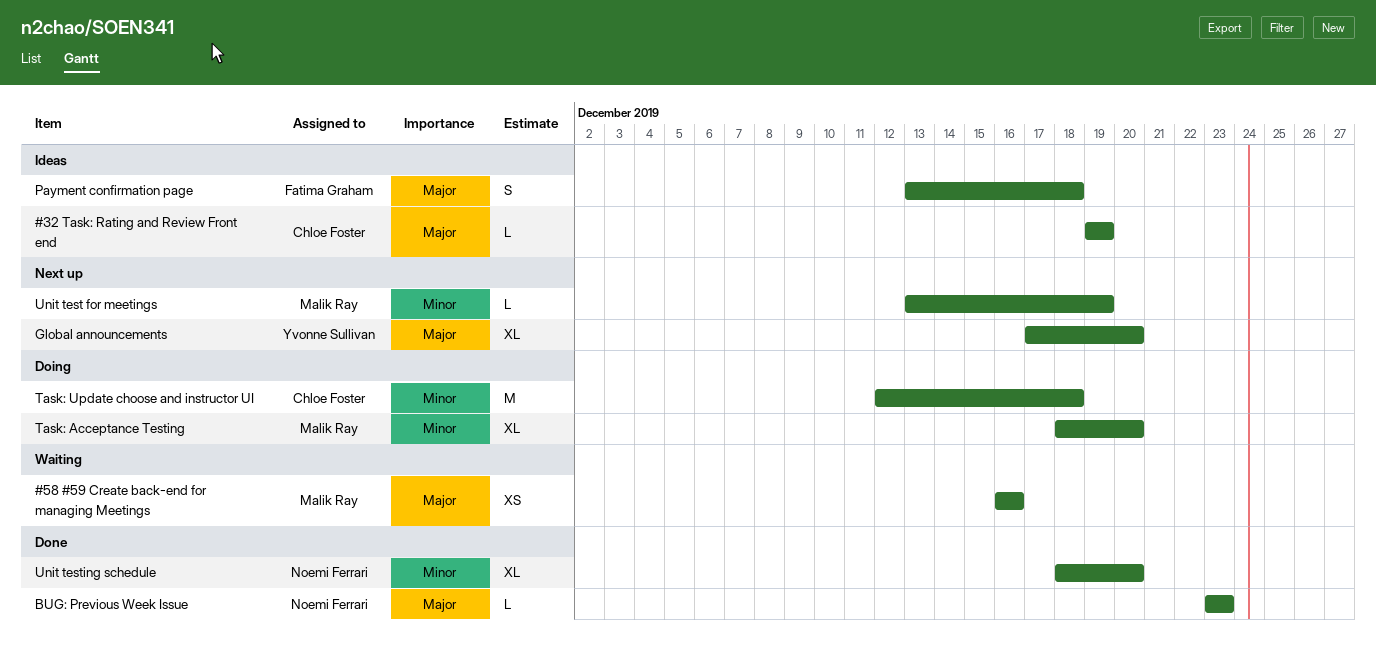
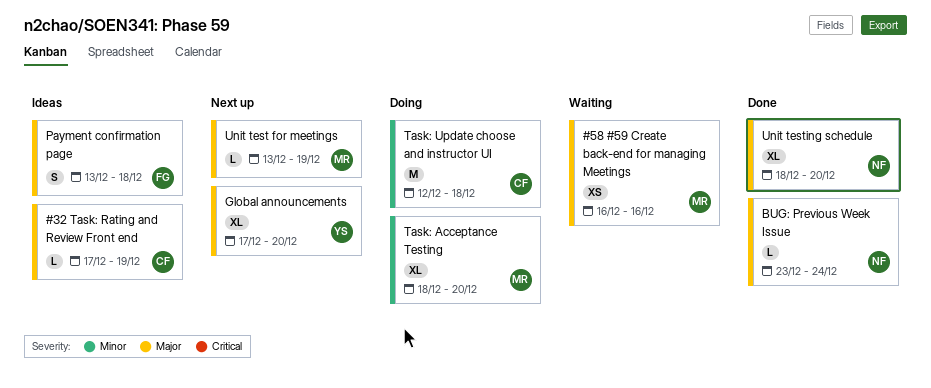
#32 Task: Rating and Review Front end, start: Dec 19 -> Dec 17
BUG: Previous Week Issue, due: Dec 23 -> Dec 24
Unit test for meetings, priority: Minor -> Major
Unit testing schedule, priority: Minor -> Major

